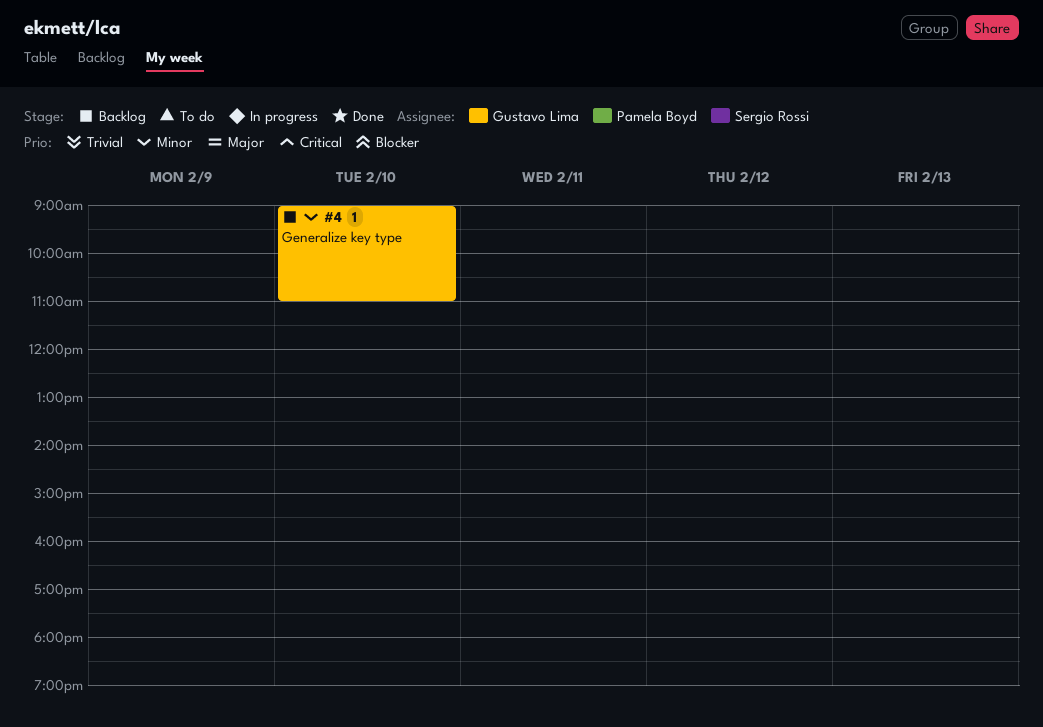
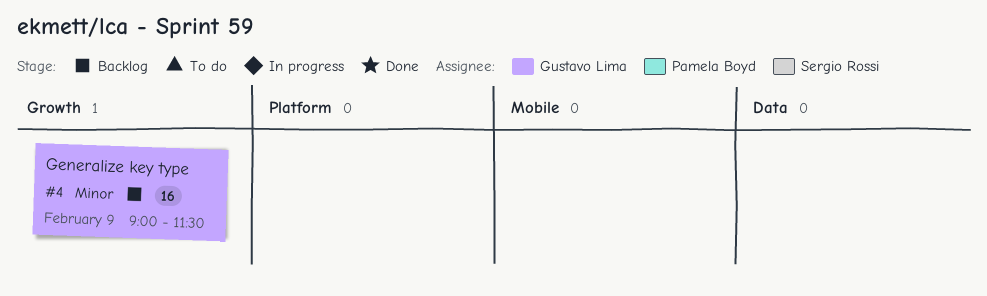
#4, estimate: 1 -> 16
#4, day: Feb 10 -> Feb 9
#4, ends: 11:00 -> 11:30

